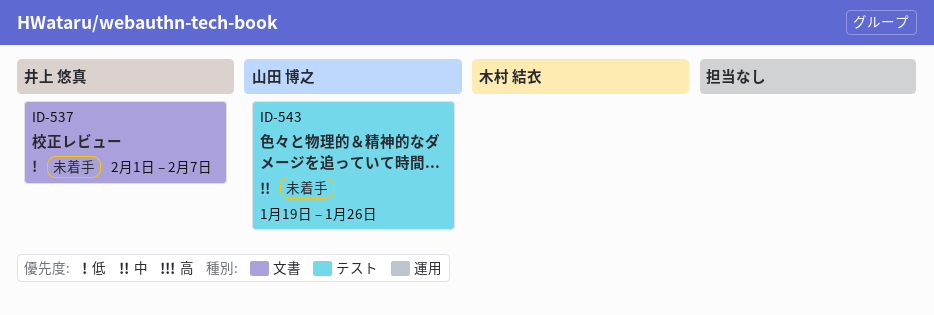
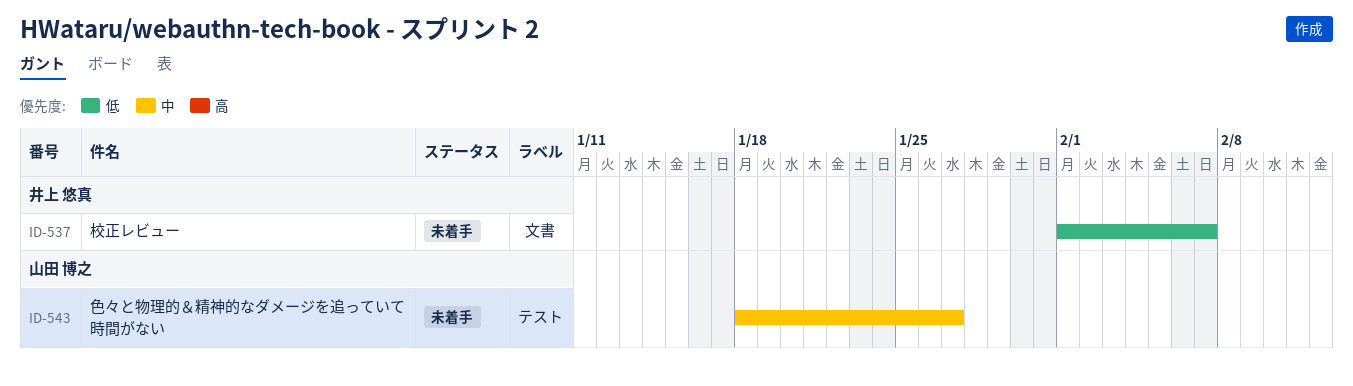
ID-543, start: Jan 19 -> Jan 18
ID-543, due: Jan 26 -> Jan 27

